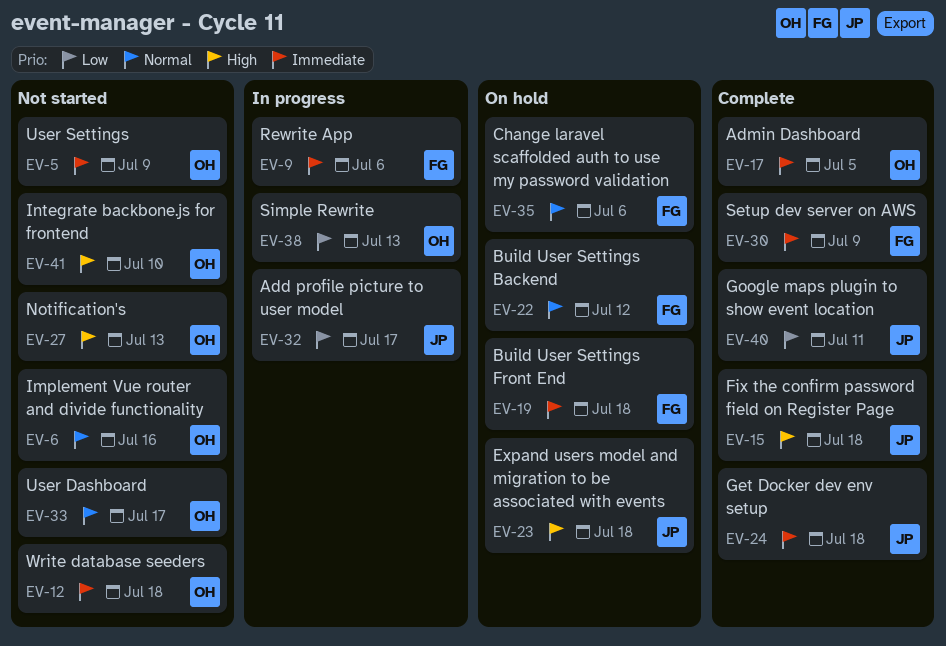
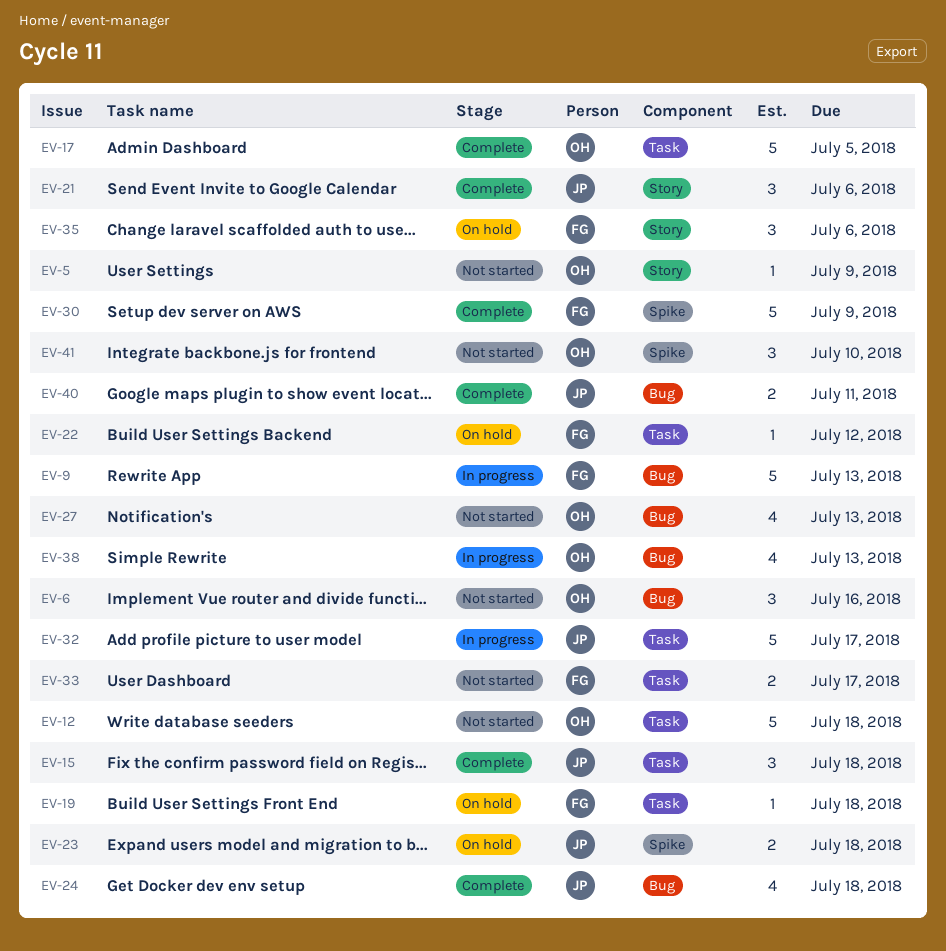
EV-9, due: Jul 6 -> Jul 13
EV-21: none -> present
EV-33, owner: OH -> FG

